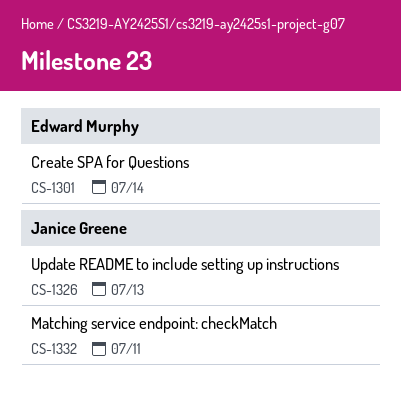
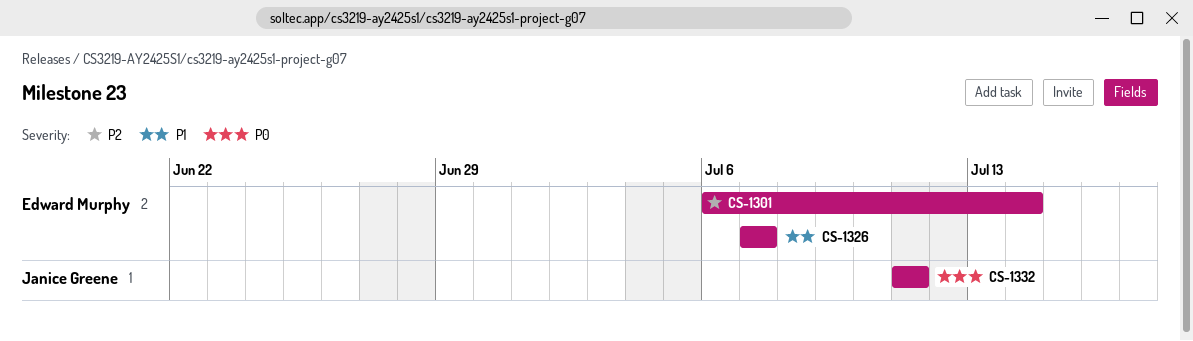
CS-1326, owner: Janice Greene -> Edward Murphy
CS-1326, due: Jul 13 -> Jul 7

